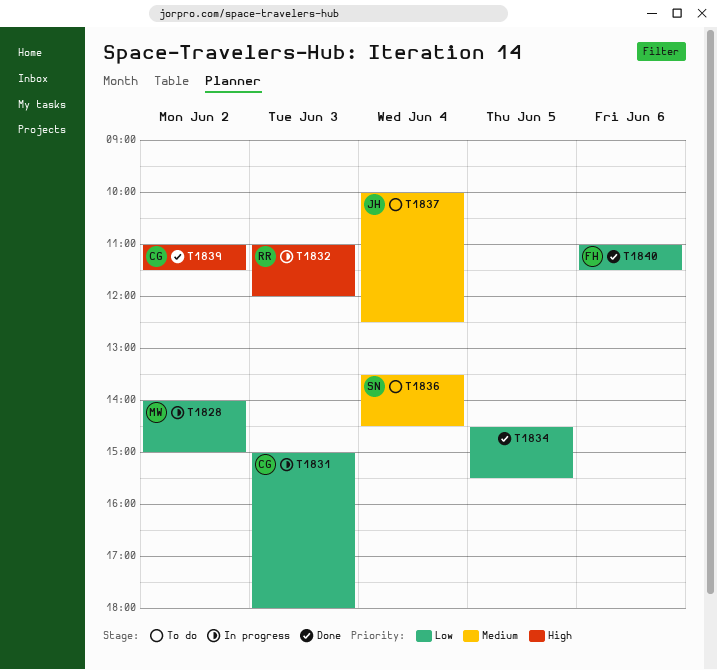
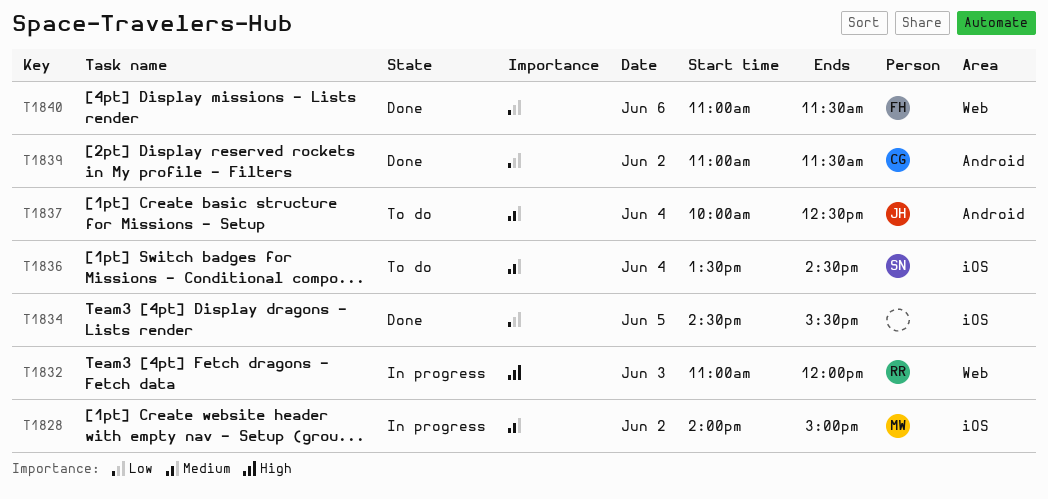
T1828, priority: Low -> Medium
T1831: present -> none
T1839, priority: High -> Low

